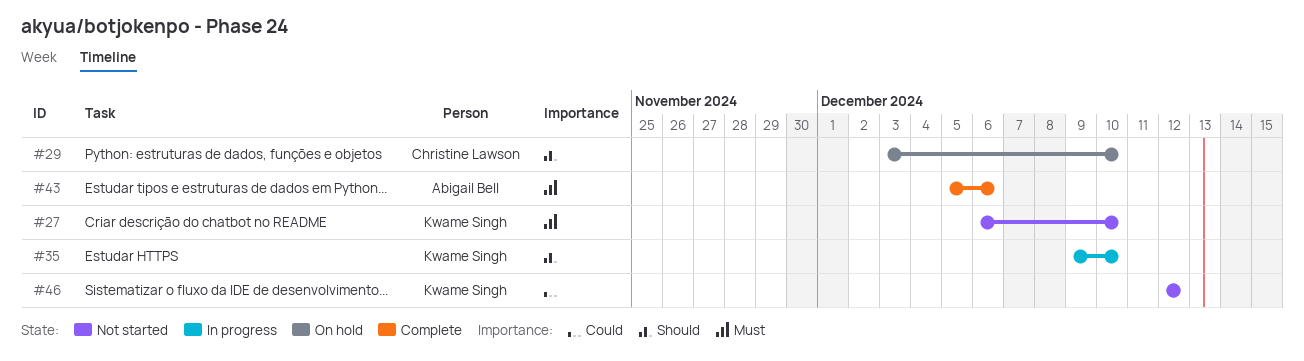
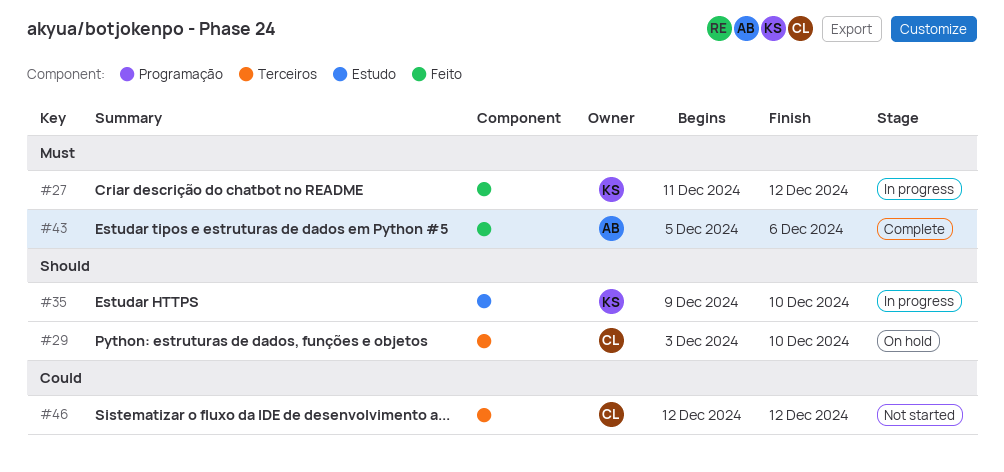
#27, status: Not started -> In progress
#27, start: Dec 6 -> Dec 11
#27, due: Dec 10 -> Dec 12
#46, owner: Kwame Singh -> Christine Lawson

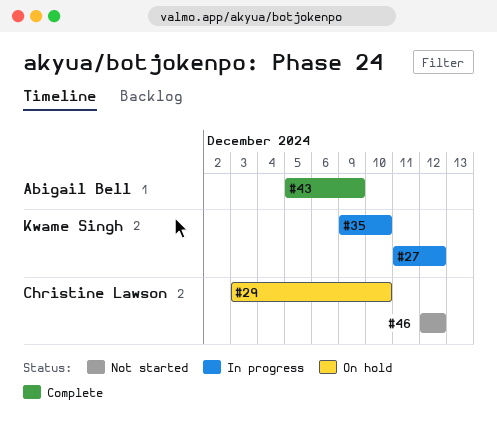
#43, due: Dec 6 -> Dec 9

